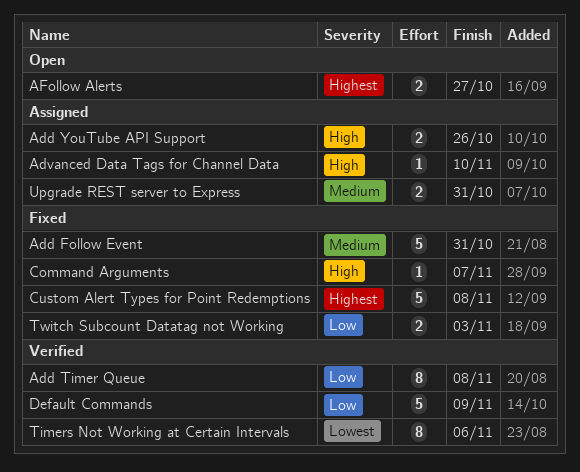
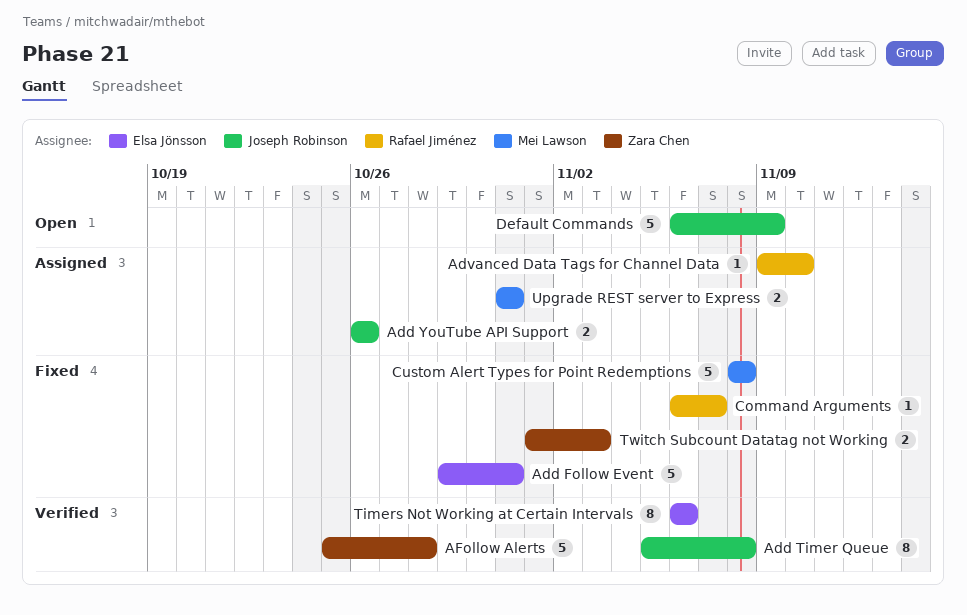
AFollow Alerts, status: Open -> Verified
AFollow Alerts, estimate: 2 -> 5
AFollow Alerts, due: Oct 27 -> Oct 28
Default Commands, status: Verified -> Open

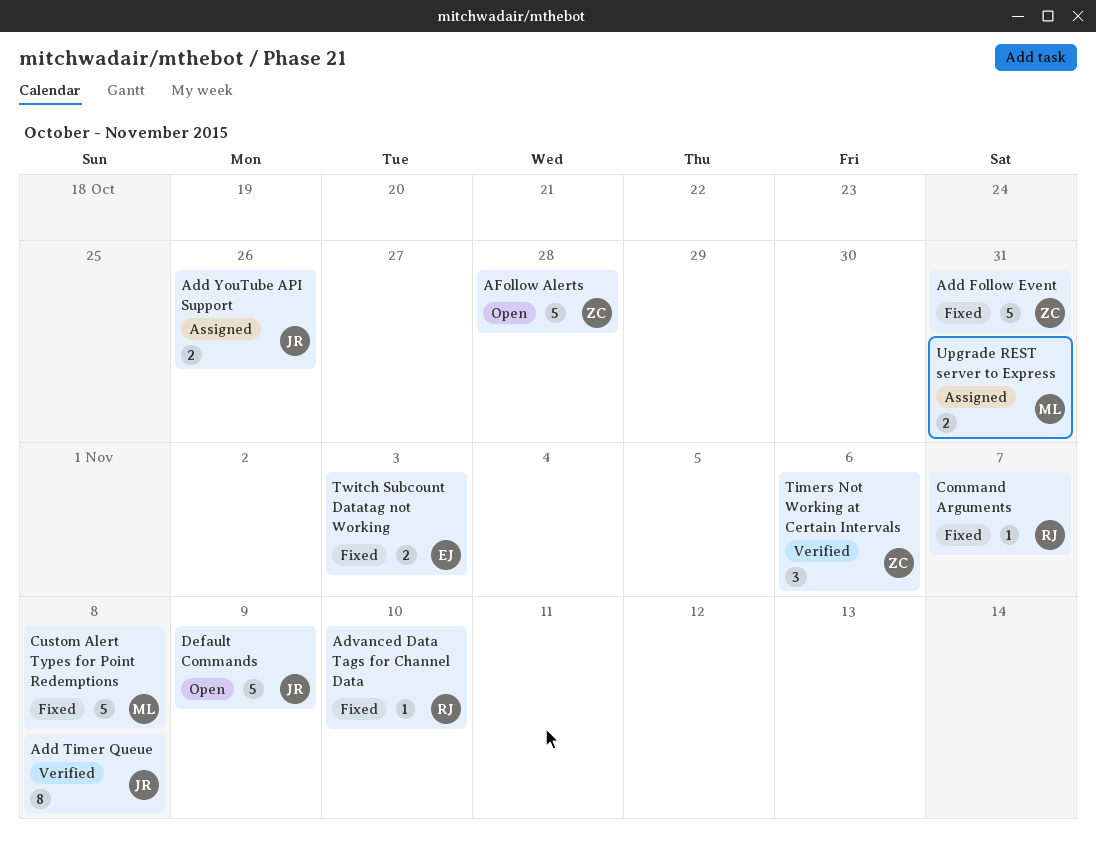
Add Follow Event, owner: Elsa Jönsson -> Zara Chen
Advanced Data Tags for Channel Data, status: Assigned -> Fixed
AFollow Alerts, status: Verified -> Open
Timers Not Working at Certain Intervals, owner: Elsa Jönsson -> Zara Chen
Timers Not Working at Certain Intervals, estimate: 8 -> 3
Twitch Subcount Datatag not Working, owner: Zara Chen -> Elsa Jönsson

